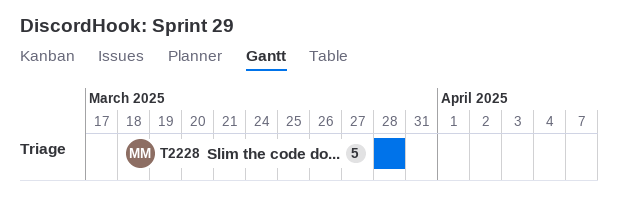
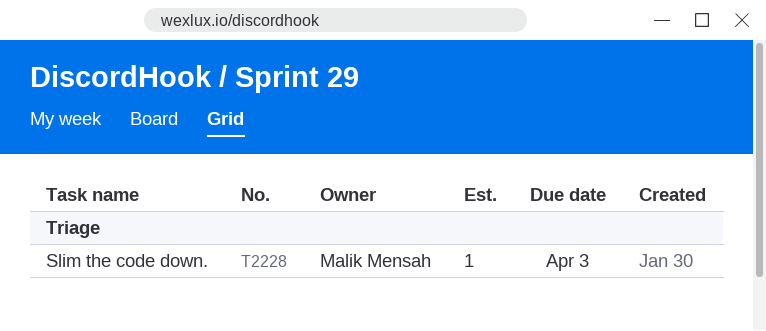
T2228, estimate: 5 -> 1
T2228, due: Mar 28 -> Apr 3

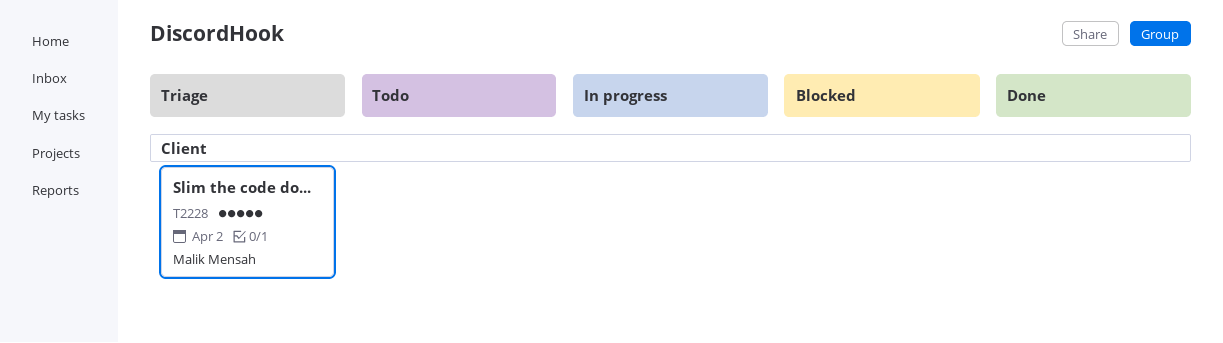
T2228, estimate: 1 -> 5
T2228, due: Apr 3 -> Apr 2

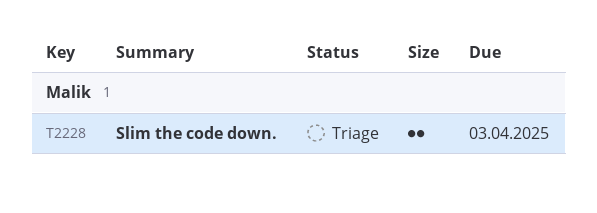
T2228, estimate: 5 -> 2
T2228, due: Apr 2 -> Apr 3

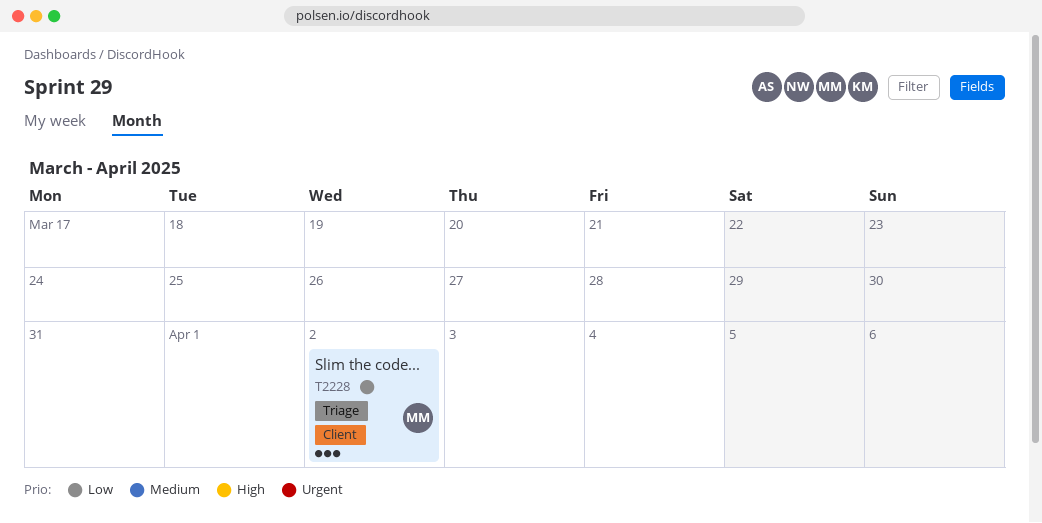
T2228, estimate: 2 -> 3
T2228, due: Apr 3 -> Apr 2

